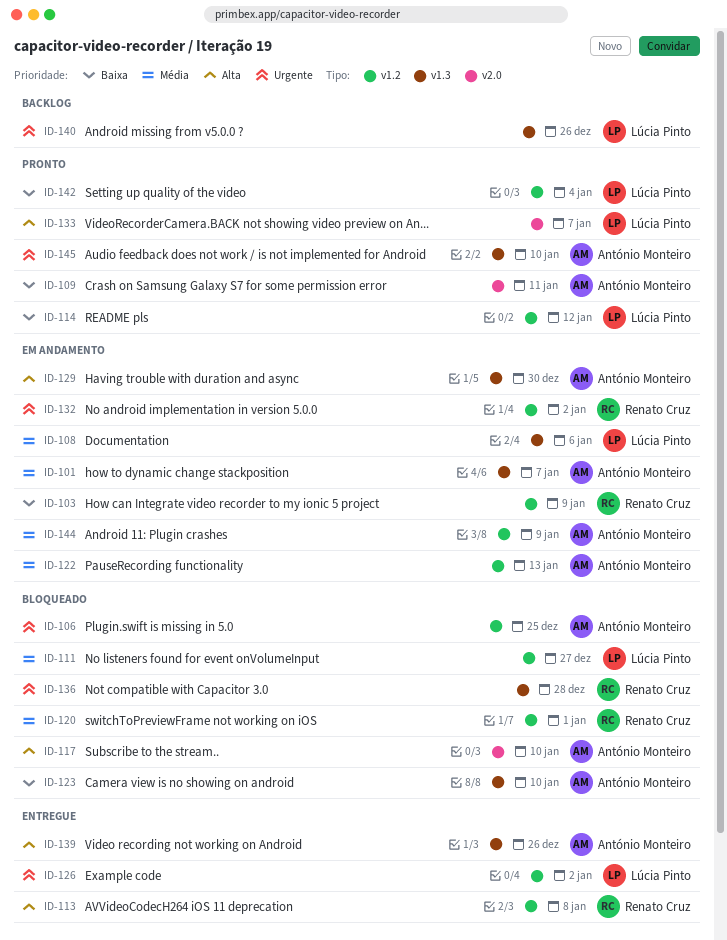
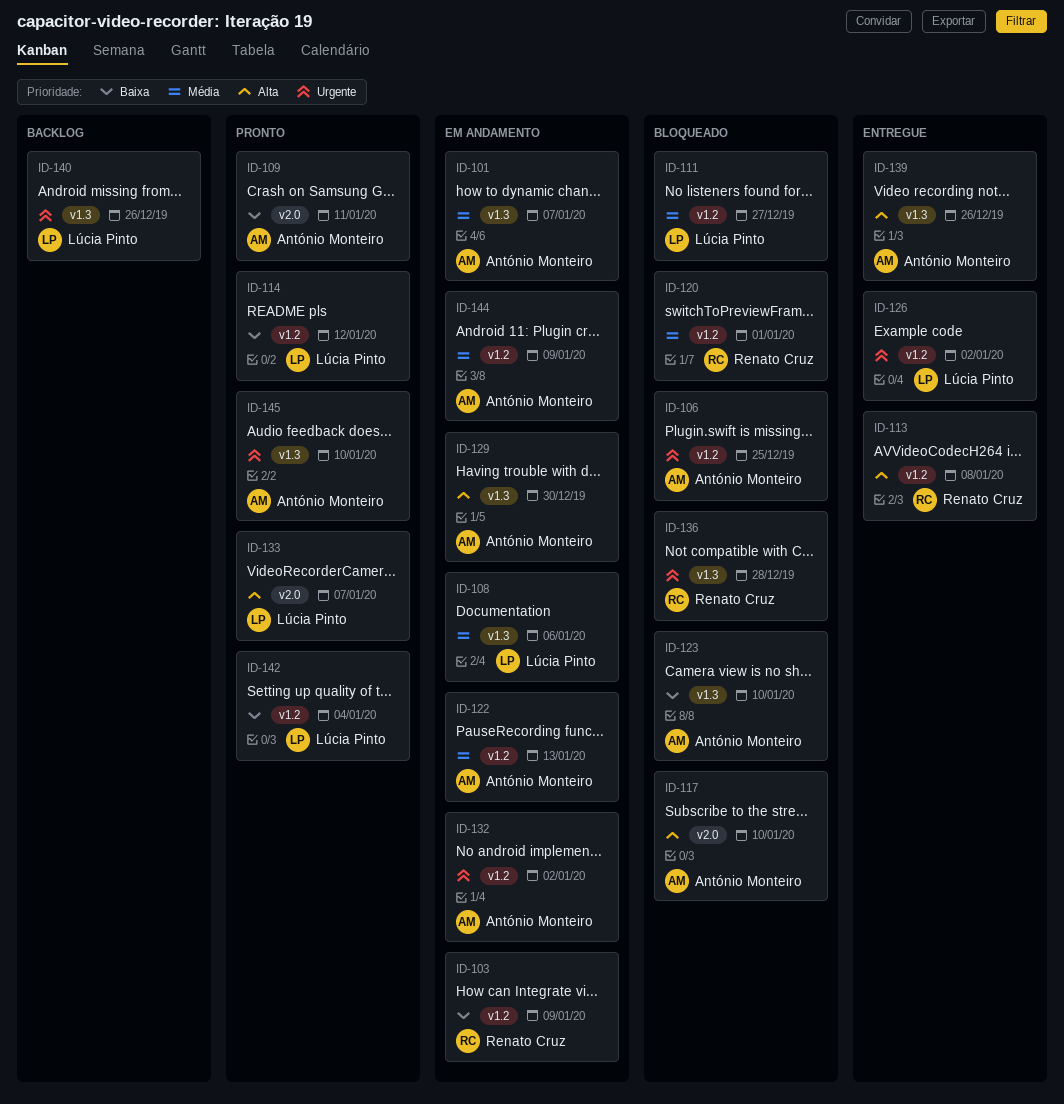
ID-132, owner: Renato Cruz -> António Monteiro

